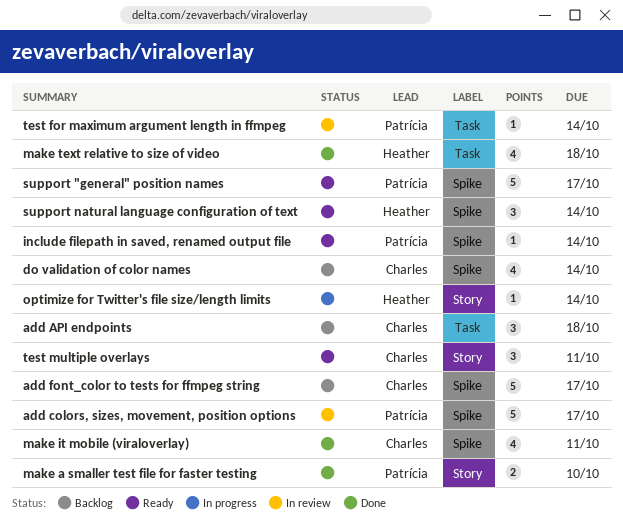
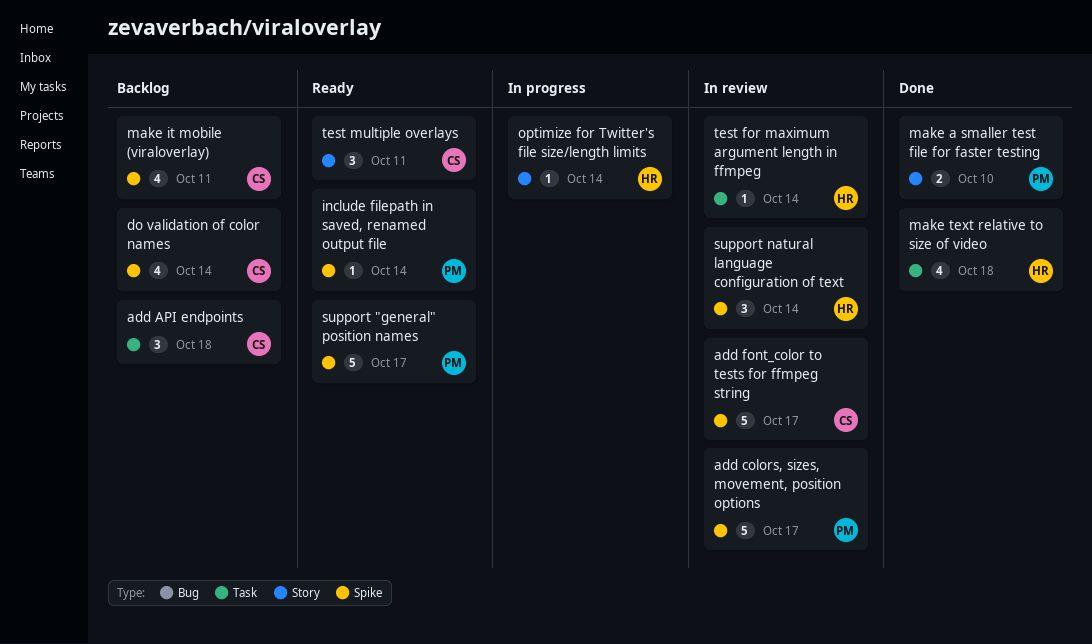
add font_color to tests for ffmpeg string, status: Backlog -> In review
make it mobile (viraloverlay), status: Done -> Backlog
support natural language configuration of text, status: Ready -> In review
test for maximum argument length in ffmpeg, owner: Patrícia -> Heather

